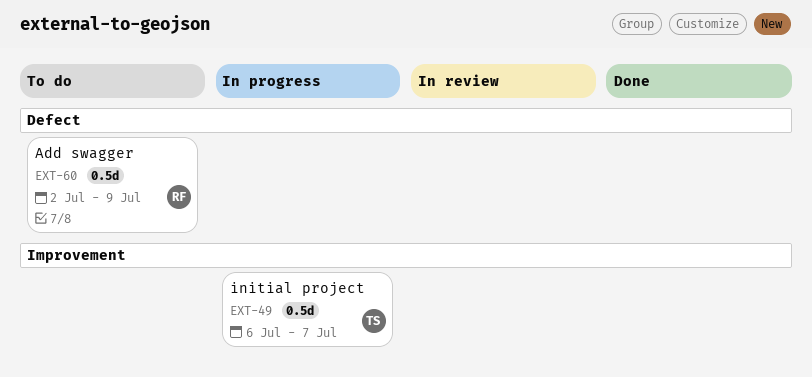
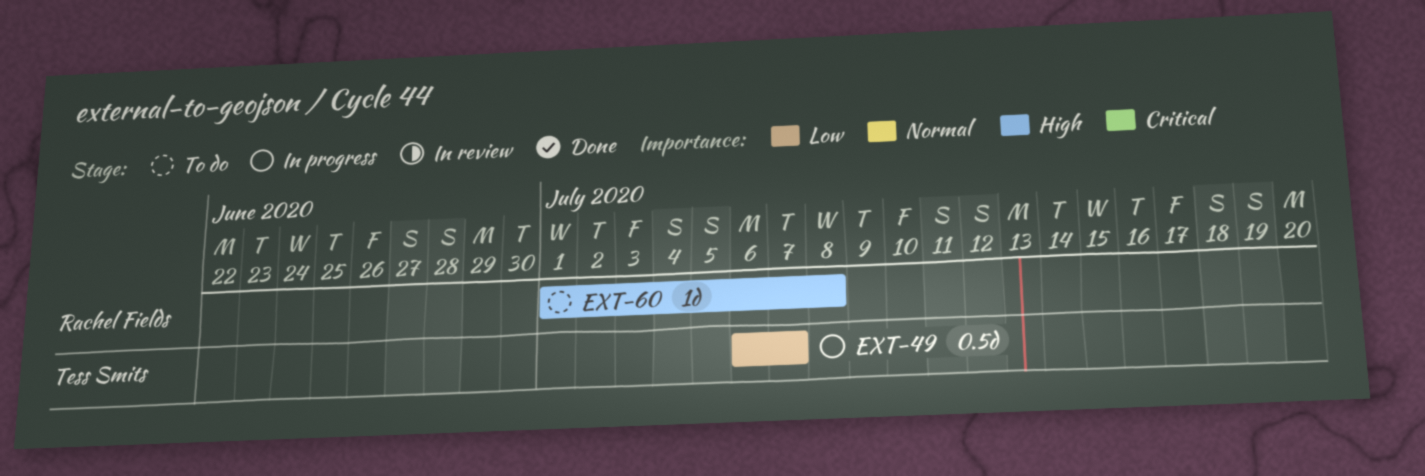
EXT-60, estimate: 0.5d -> 1d
EXT-60, start: Jul 2 -> Jul 1
EXT-60, due: Jul 9 -> Jul 8

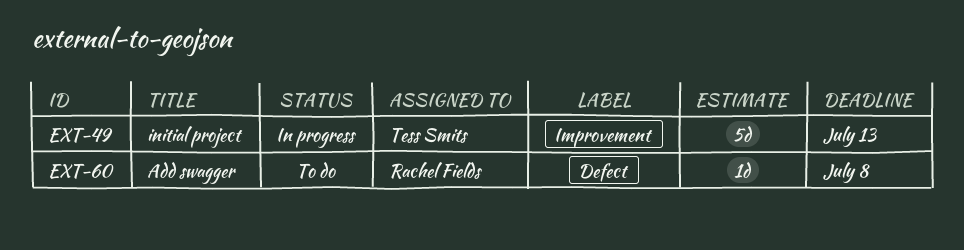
EXT-49, estimate: 0.5d -> 5d
EXT-49, due: Jul 7 -> Jul 13

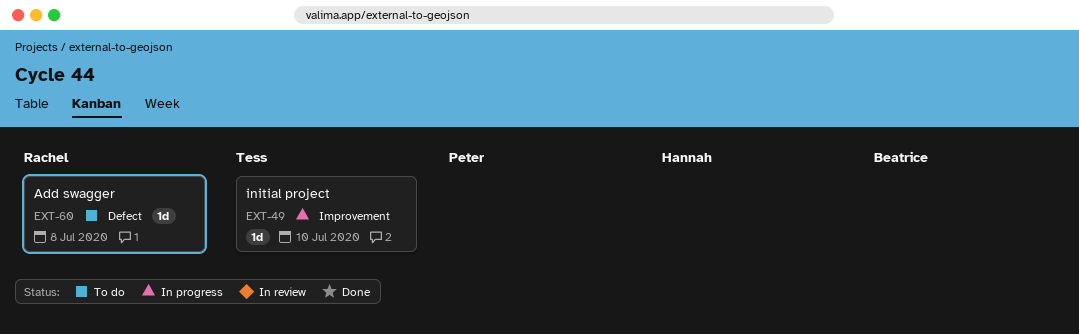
EXT-49, estimate: 5d -> 1d
EXT-49, due: Jul 13 -> Jul 10

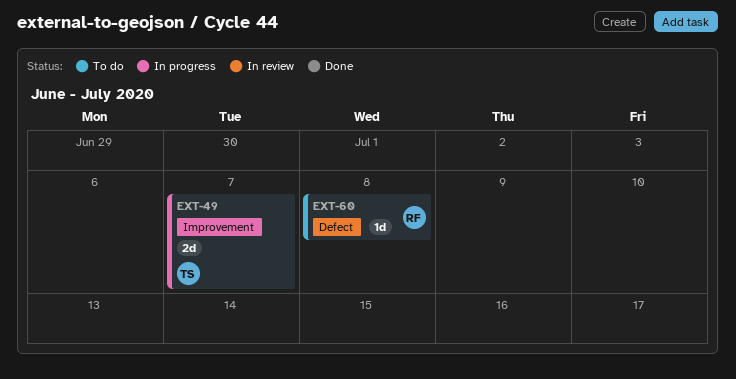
EXT-49, estimate: 1d -> 2d
EXT-49, due: Jul 10 -> Jul 7

